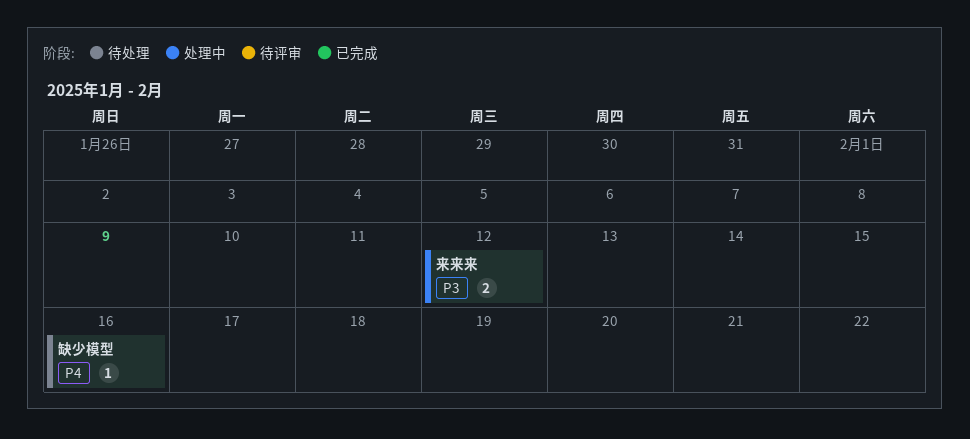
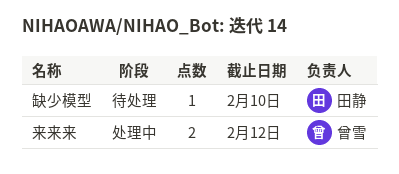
缺少模型, due: Feb 16 -> Feb 10

